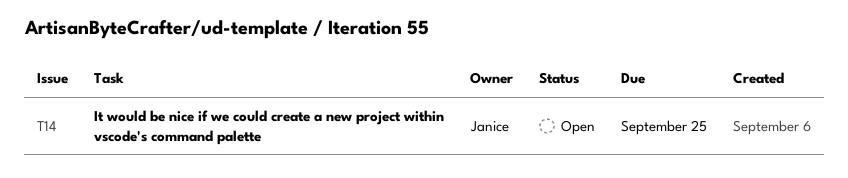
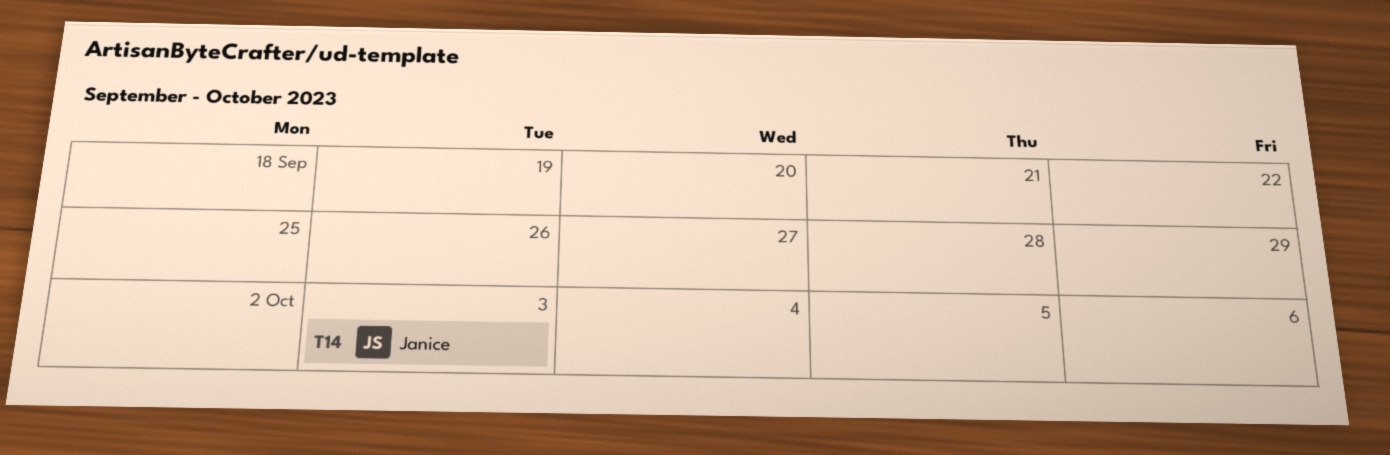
T14, due: Sep 25 -> Oct 3

